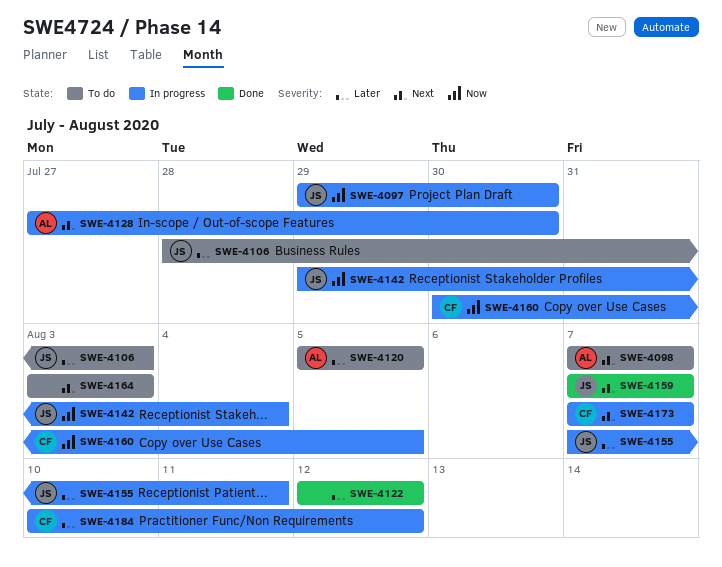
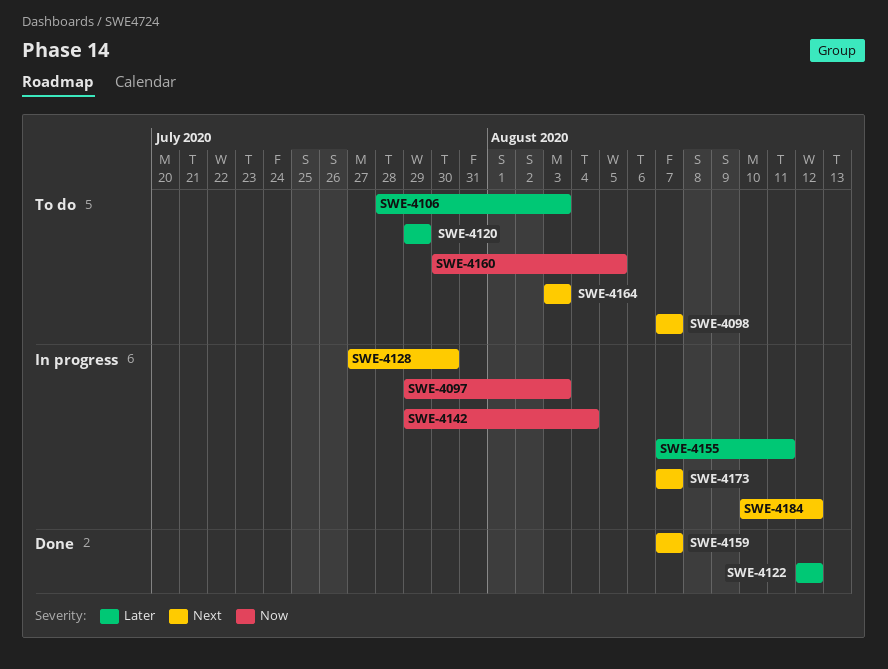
SWE-4097, due: Jul 30 -> Aug 3
SWE-4120, start: Aug 5 -> Jul 29
SWE-4120, due: Aug 5 -> Jul 29
SWE-4160, status: In progress -> To do
SWE-4184, priority: Later -> Next

